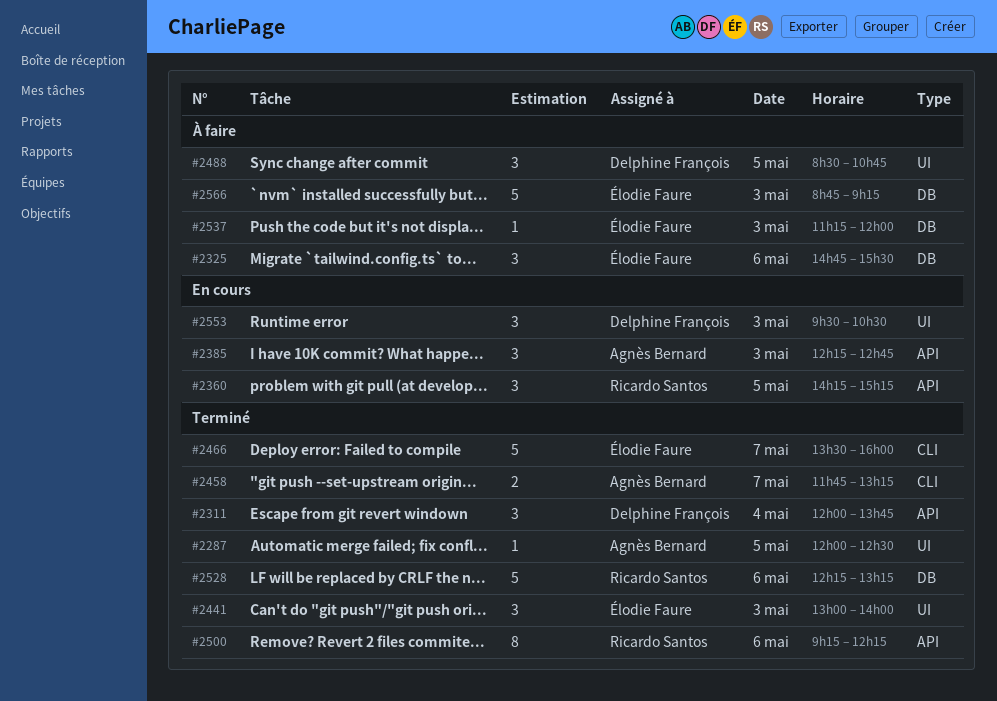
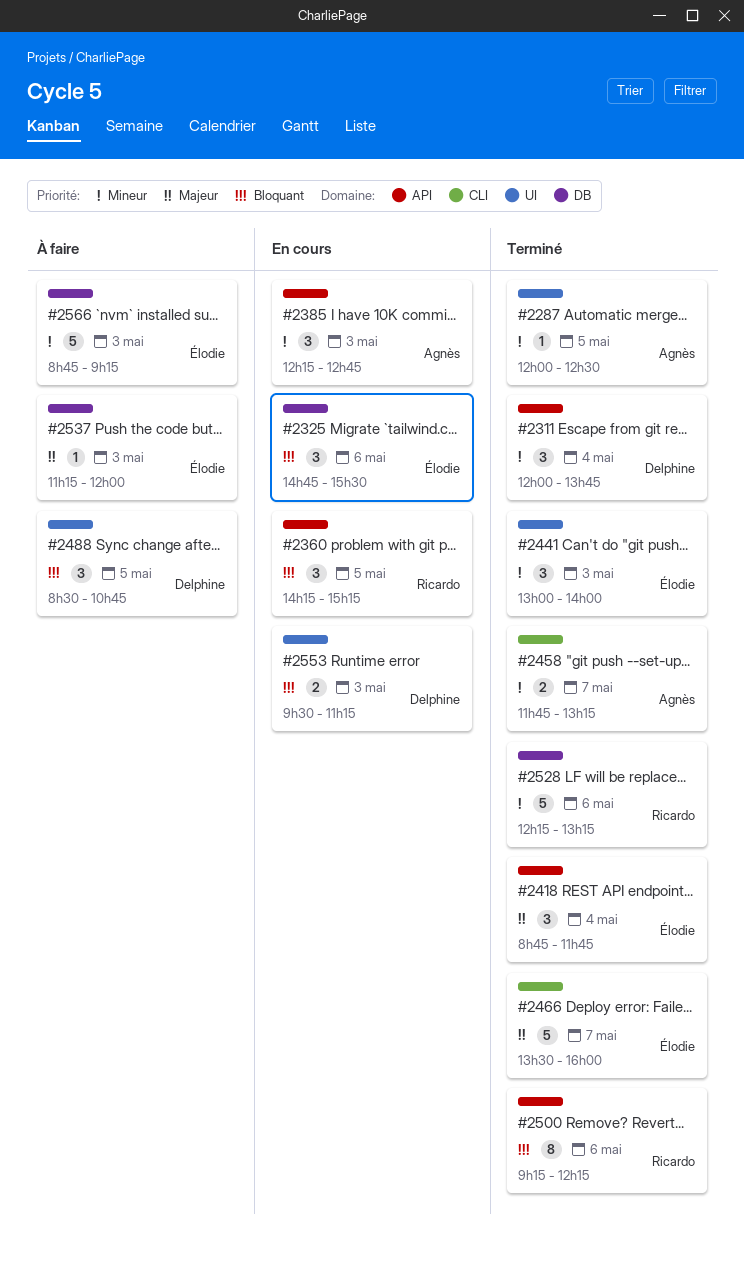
#2325, status: À faire -> En cours
#2418: none -> present
#2553, estimate: 3 -> 2
#2553, ends: 10:30 -> 11:15

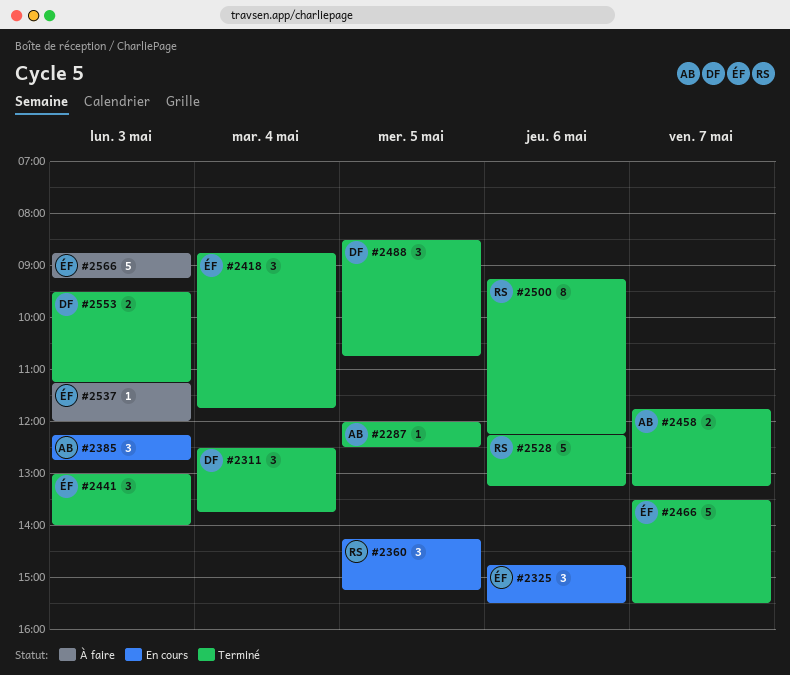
#2311, begins: 12:00 -> 12:30
#2466, ends: 16:00 -> 15:30
#2488, status: À faire -> Terminé
#2553, status: En cours -> Terminé

